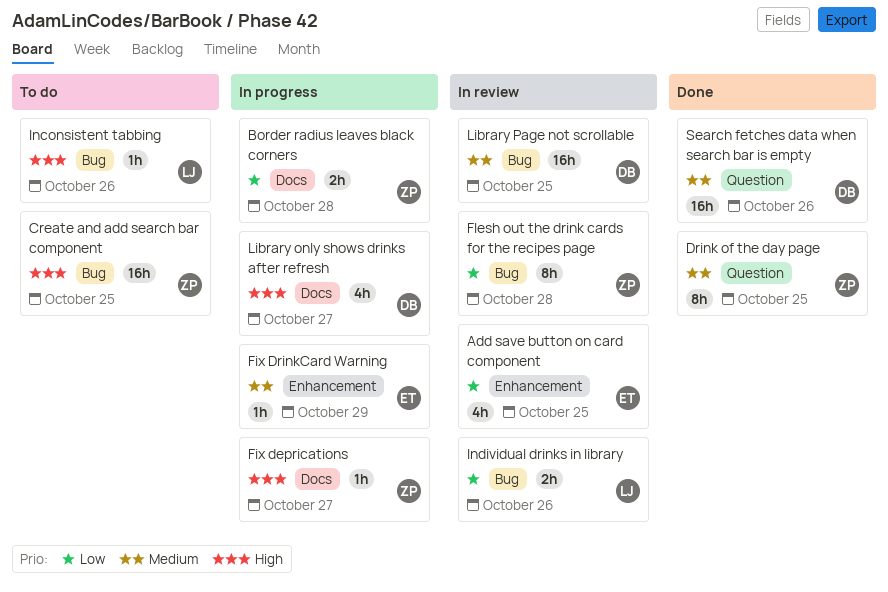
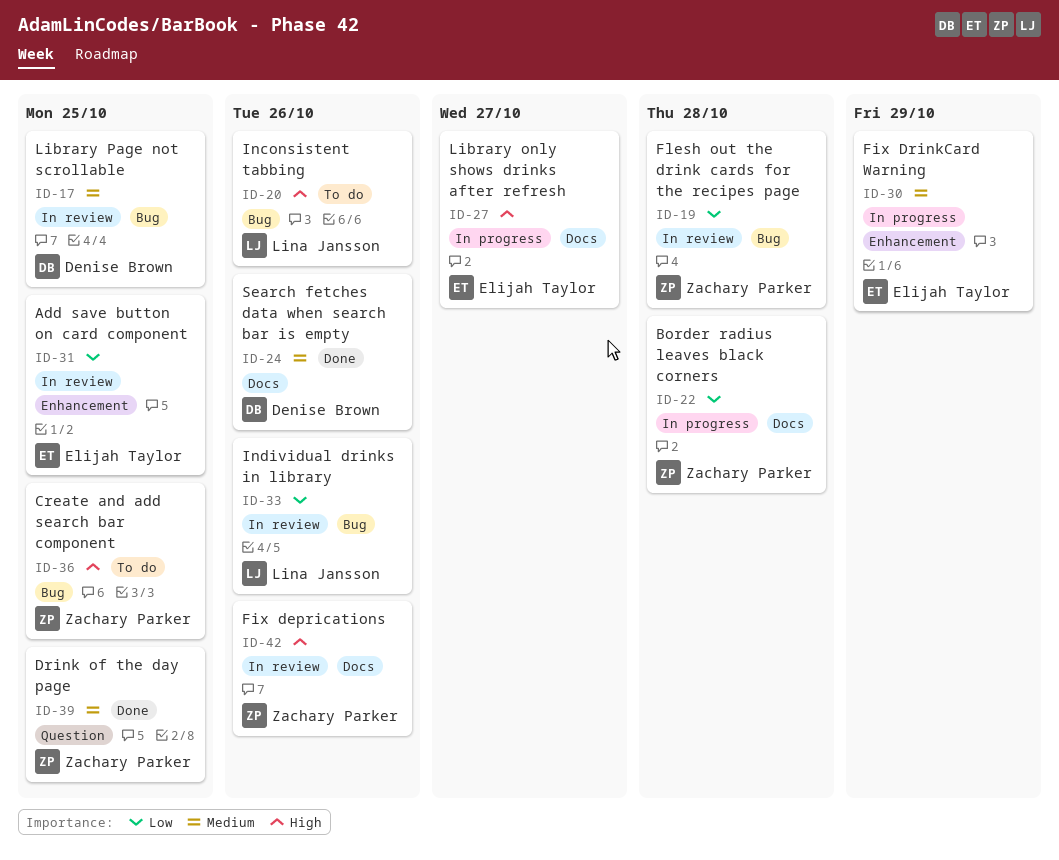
Fix deprications, status: In progress -> In review
Fix deprications, due: Oct 27 -> Oct 26
Library only shows drinks after refresh, owner: Denise Brown -> Elijah Taylor
Search fetches data when search bar is empty, label: Question -> Docs

